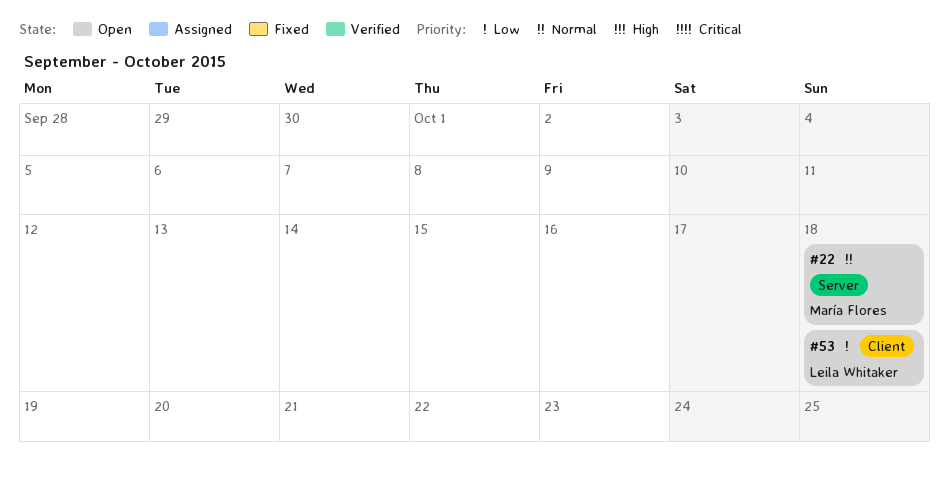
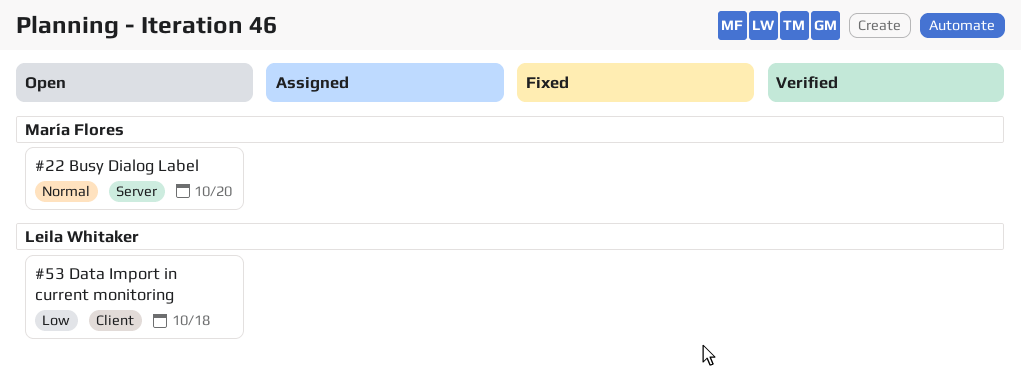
#22, due: Oct 18 -> Oct 20

